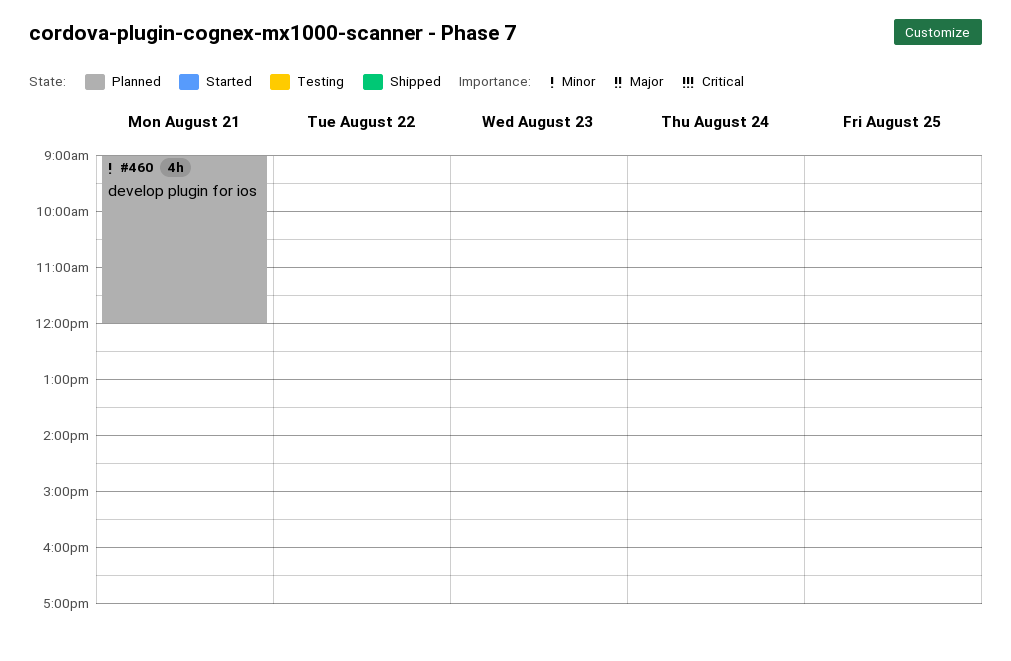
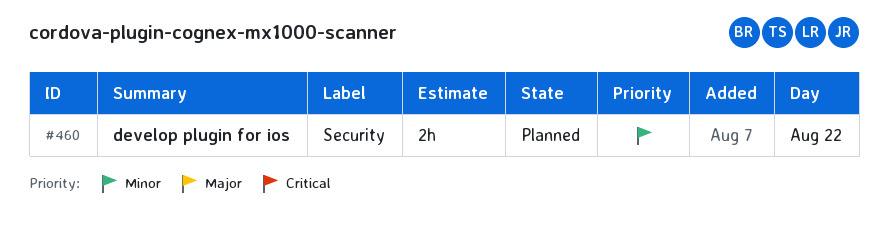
#460, estimate: 4h -> 2h
#460, day: Aug 21 -> Aug 22

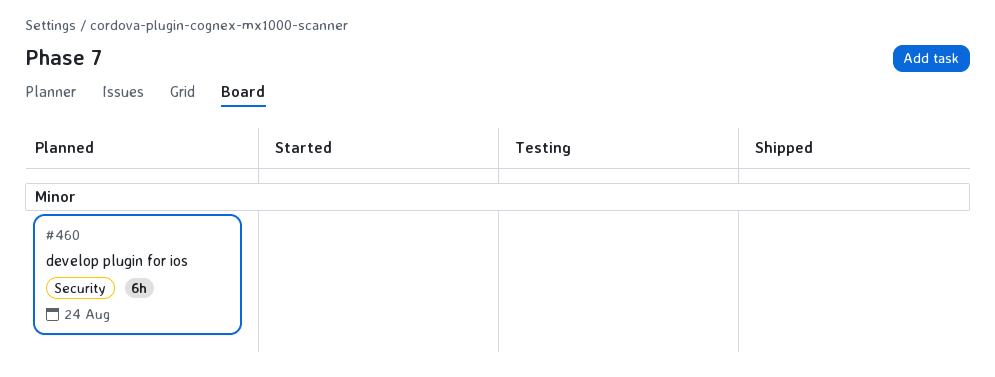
#460, estimate: 2h -> 6h
#460, day: Aug 22 -> Aug 24

